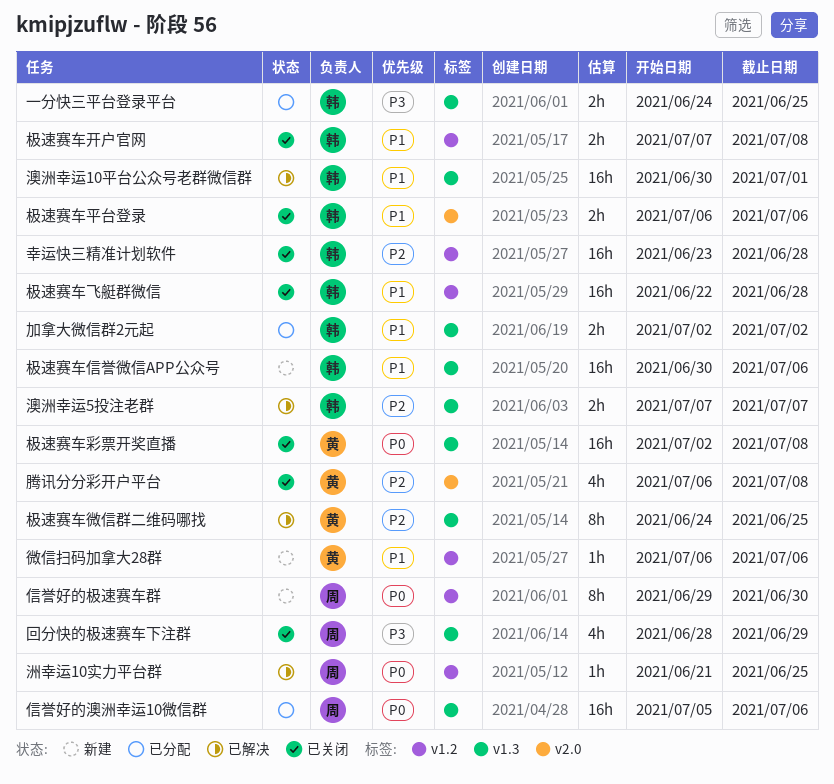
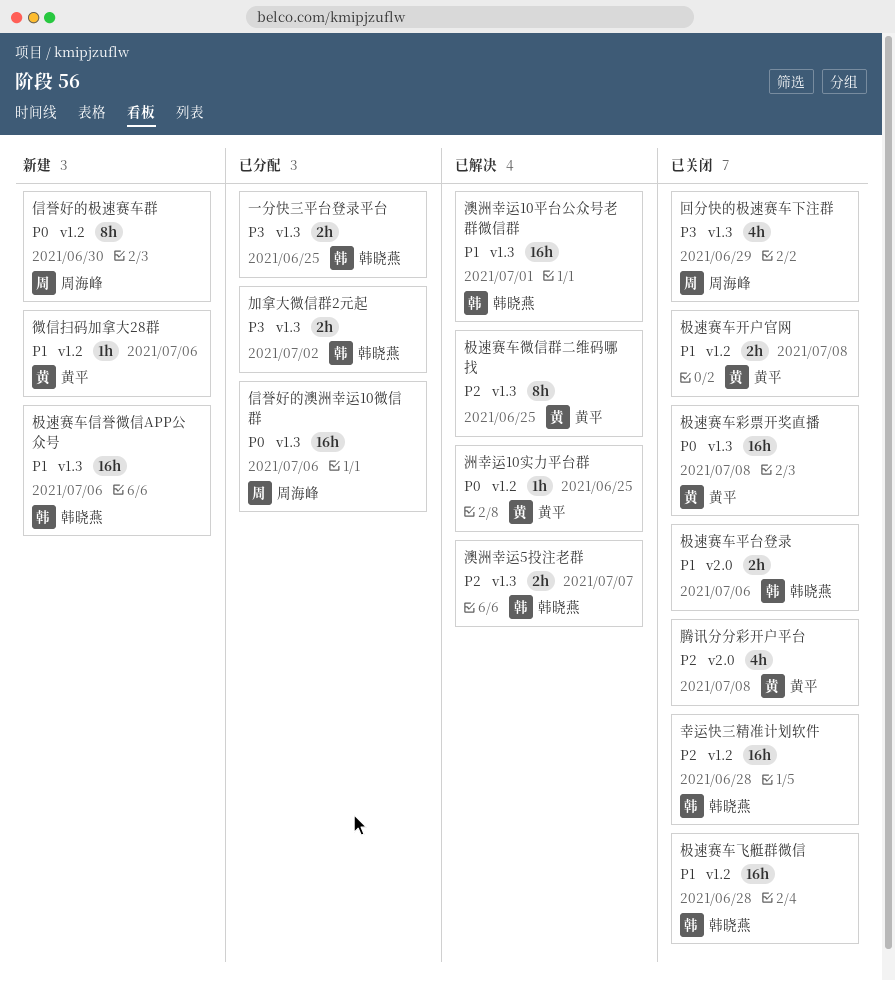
加拿大微信群2元起, priority: P1 -> P3
极速赛车开户官网, owner: 韩晓燕 -> 黄平
洲幸运10实力平台群, owner: 周海峰 -> 黄平

